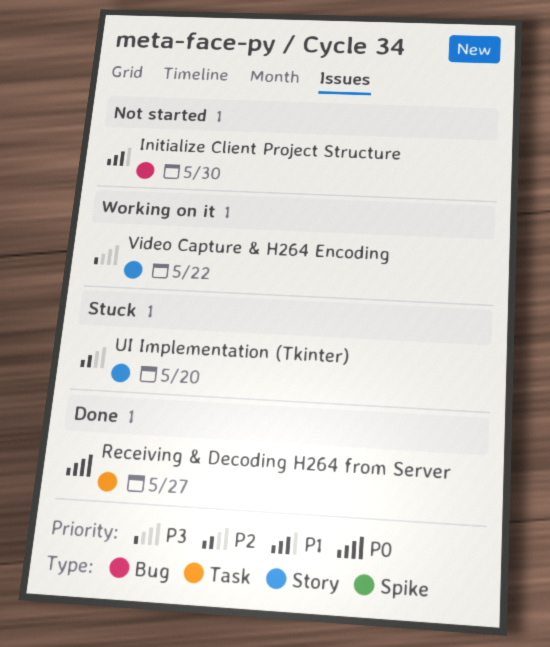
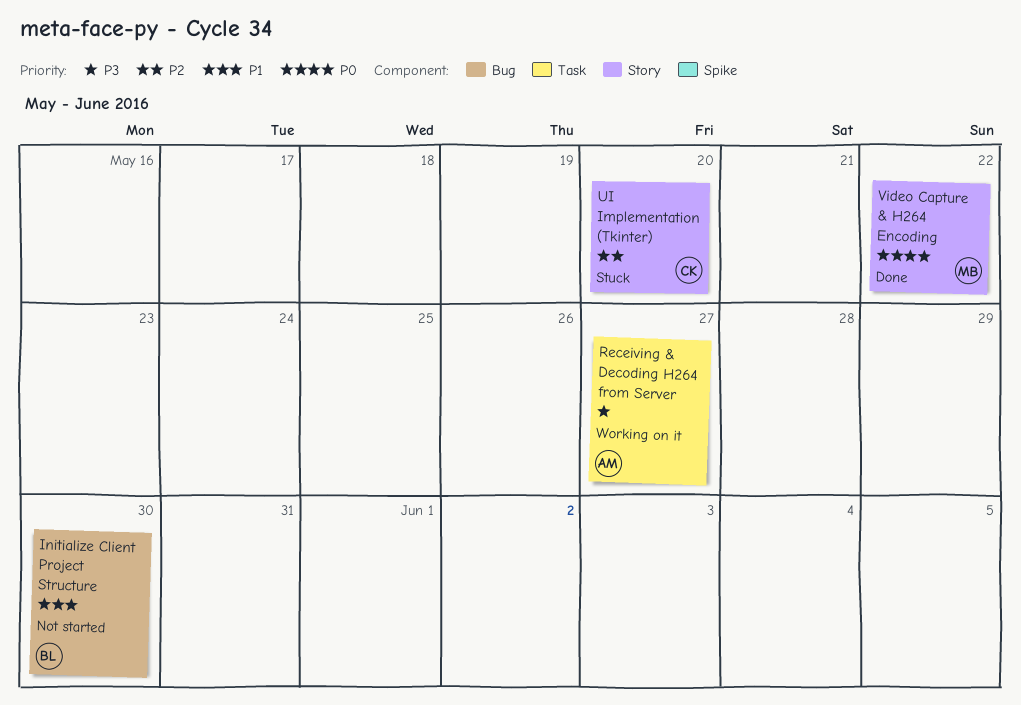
Receiving & Decoding H264 from Server, status: Done -> Working on it
Receiving & Decoding H264 from Server, priority: P0 -> P3
Video Capture & H264 Encoding, status: Working on it -> Done
Video Capture & H264 Encoding, priority: P3 -> P0

